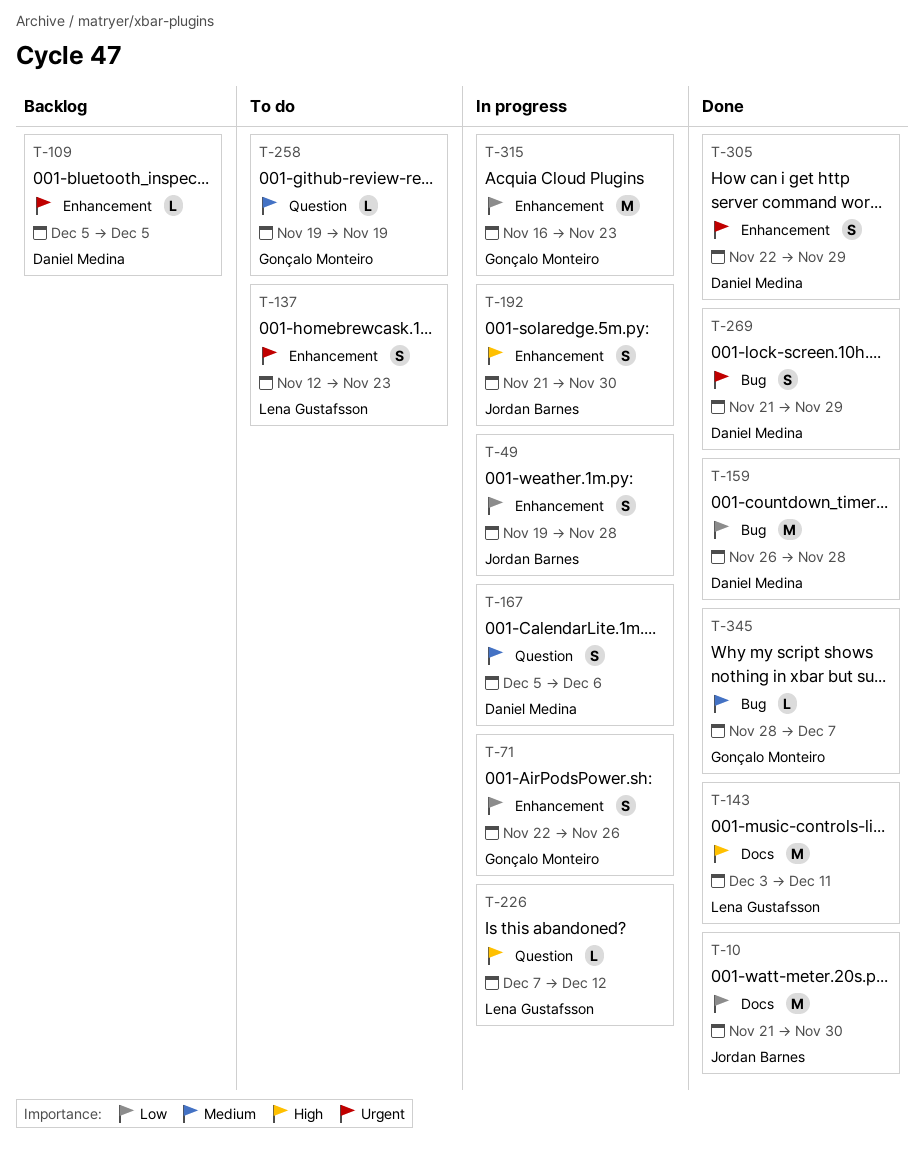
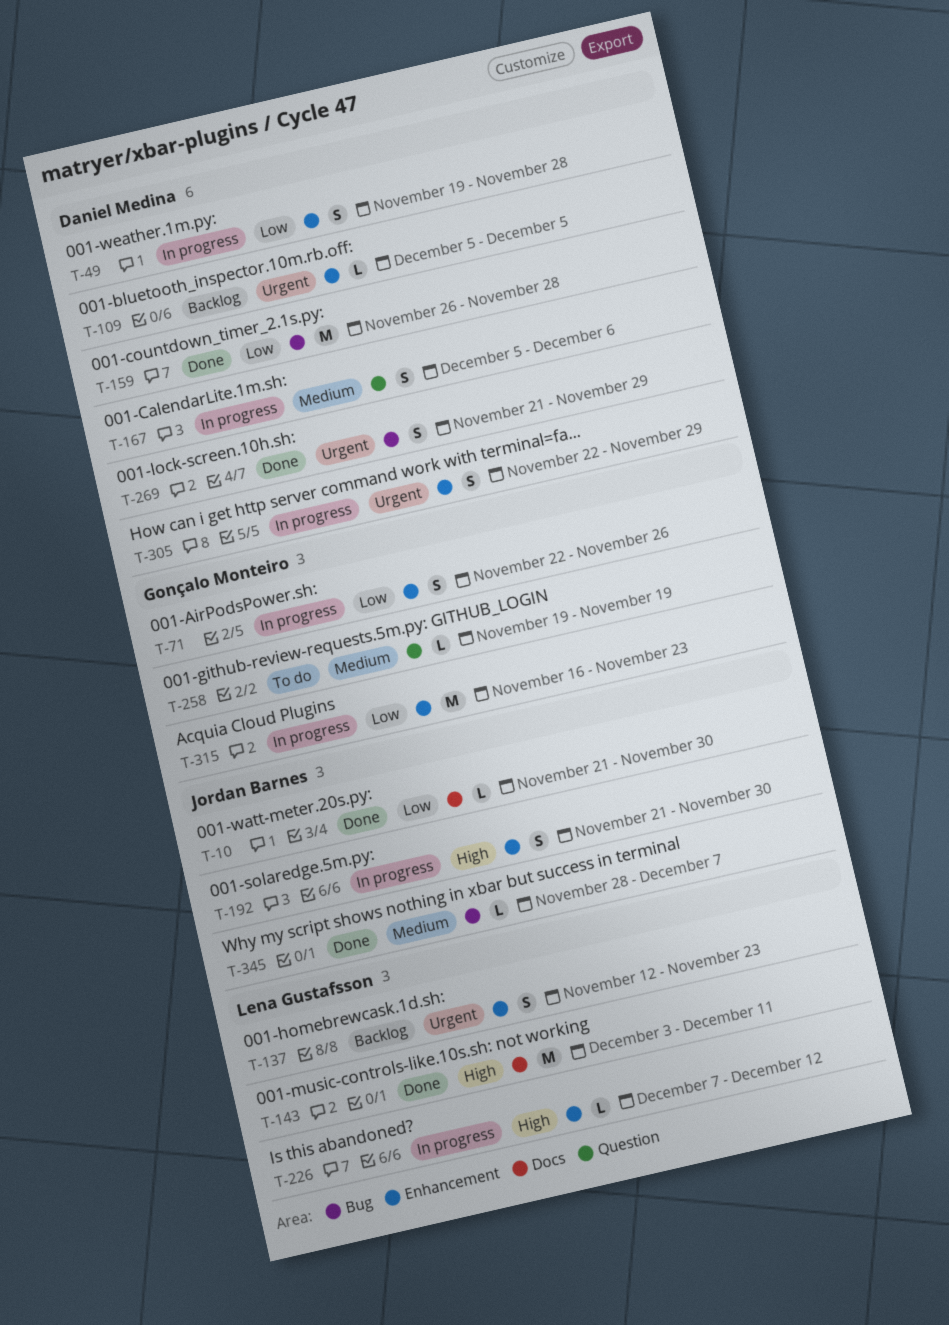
T-10, estimate: M -> L
T-49, owner: Jordan Barnes -> Daniel Medina
T-137, status: To do -> Backlog
T-226, label: Question -> Enhancement
T-305, status: Done -> In progress
T-345, owner: Gonçalo Monteiro -> Jordan Barnes

